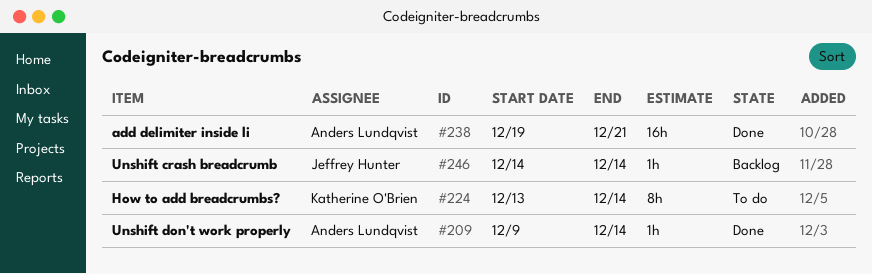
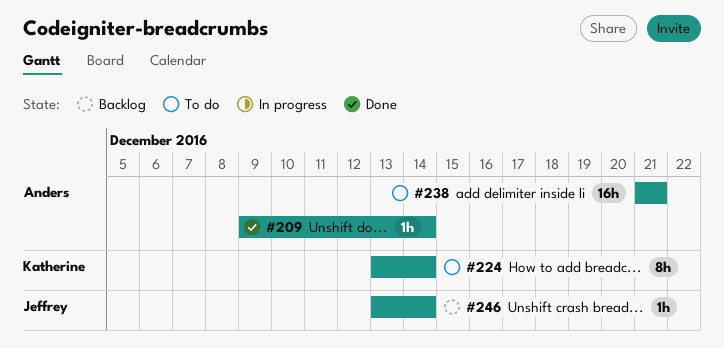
#238, status: Done -> To do
#238, start: Dec 19 -> Dec 21
#246, start: Dec 14 -> Dec 13

